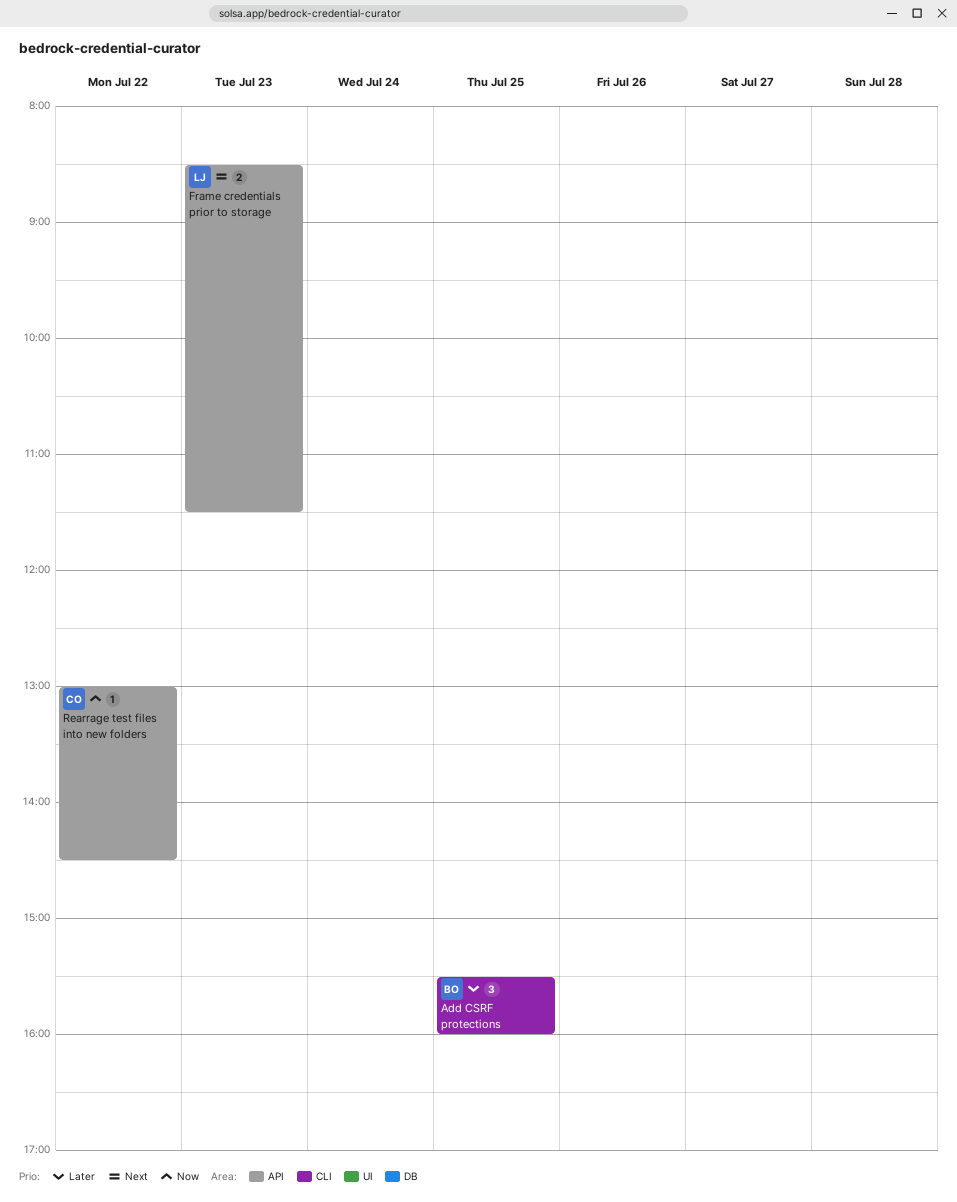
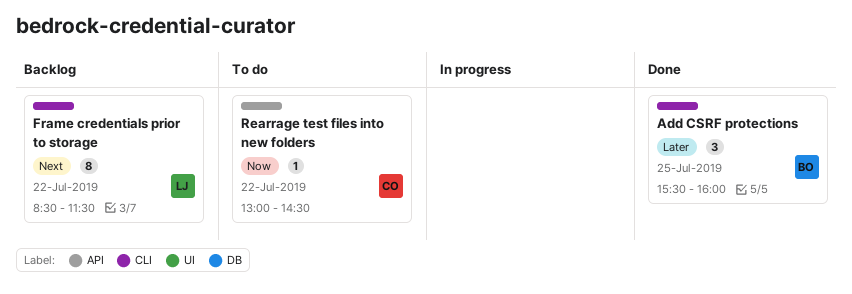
Frame credentials prior to storage, label: API -> CLI
Frame credentials prior to storage, estimate: 2 -> 8
Frame credentials prior to storage, day: Jul 23 -> Jul 22

